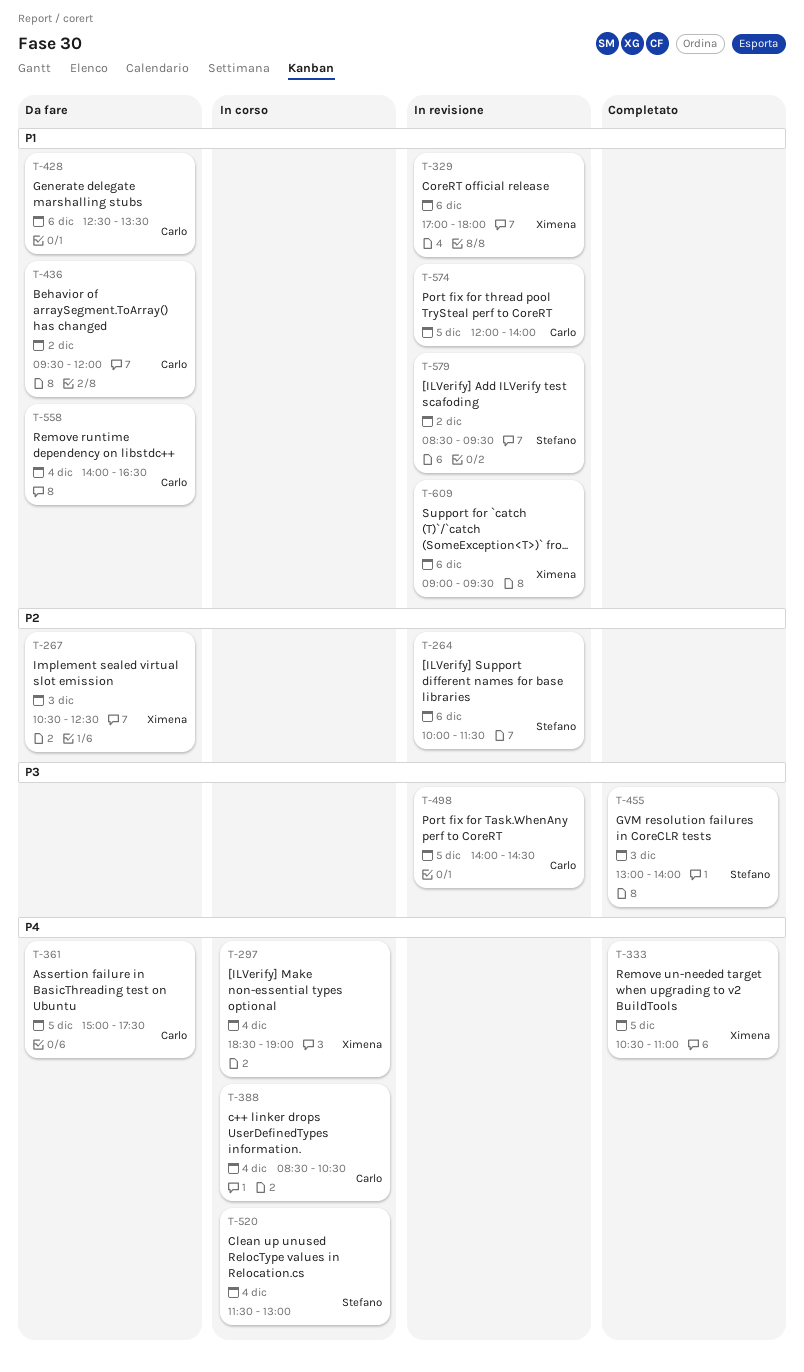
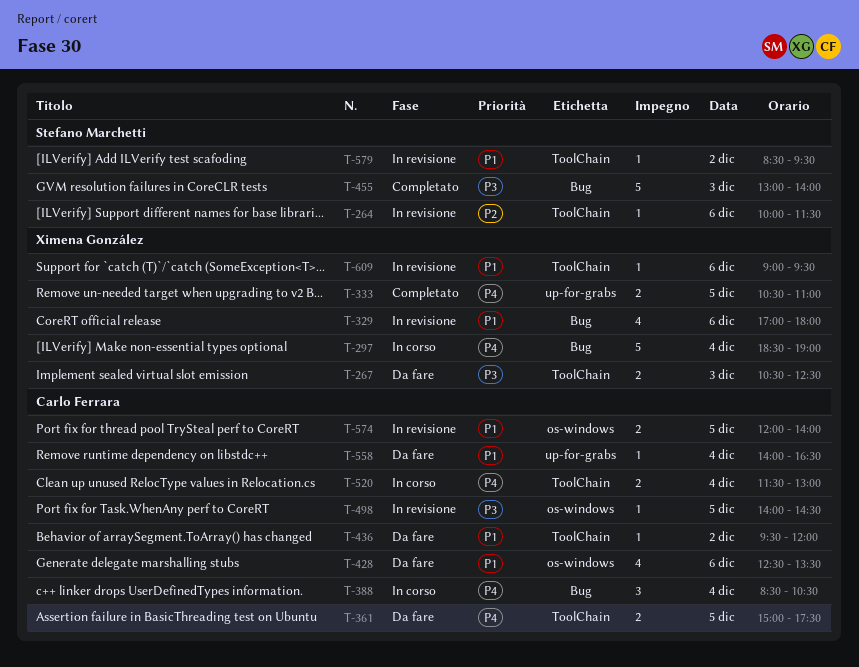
T-267, priority: P2 -> P3
T-520, owner: Stefano Marchetti -> Carlo Ferrara

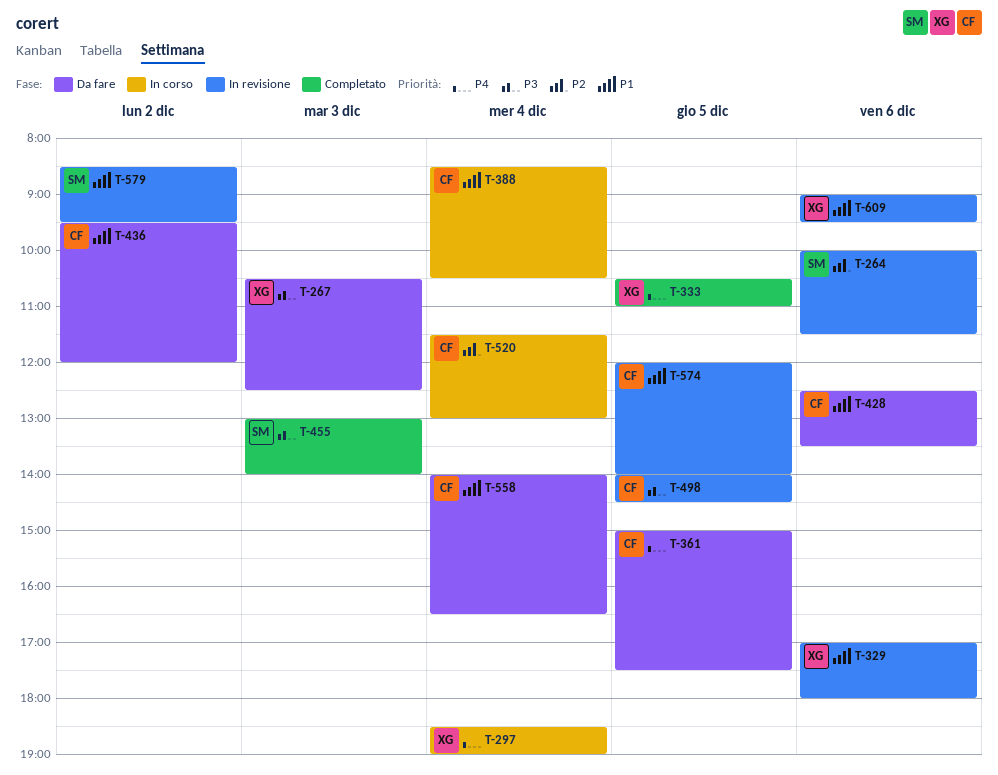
T-388, priority: P4 -> P1
T-520, priority: P4 -> P2

